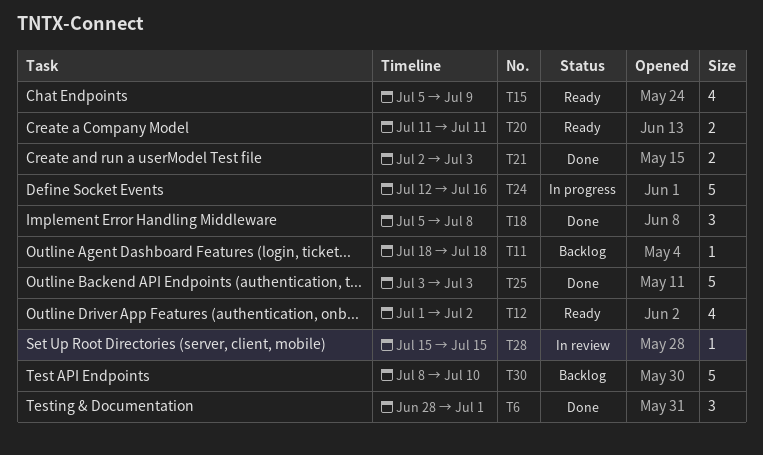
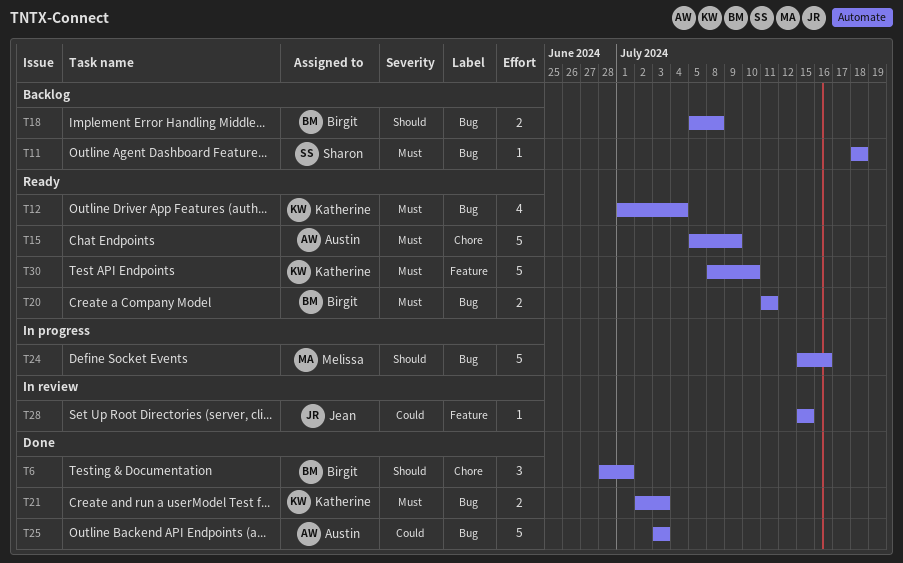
T12, due: Jul 2 -> Jul 4
T15, estimate: 4 -> 5
T18, status: Done -> Backlog
T18, estimate: 3 -> 2
T24, start: Jul 12 -> Jul 15
T30, status: Backlog -> Ready

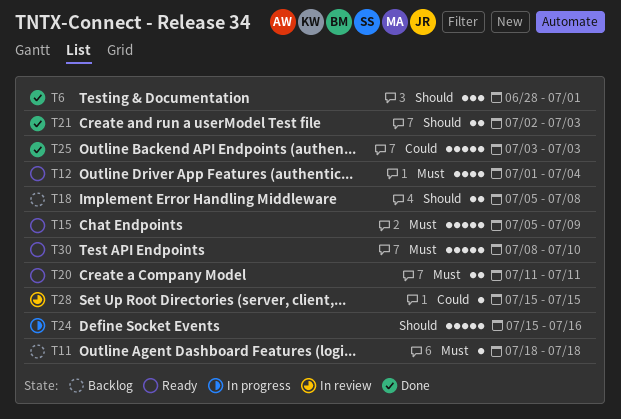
T21, priority: Must -> Should

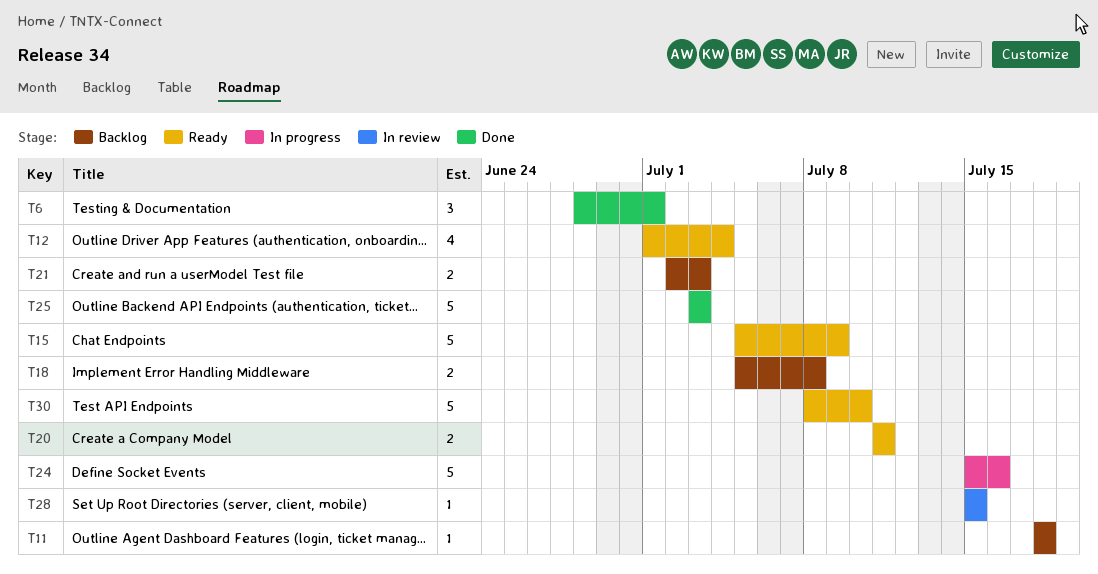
T21, status: Done -> Backlog

